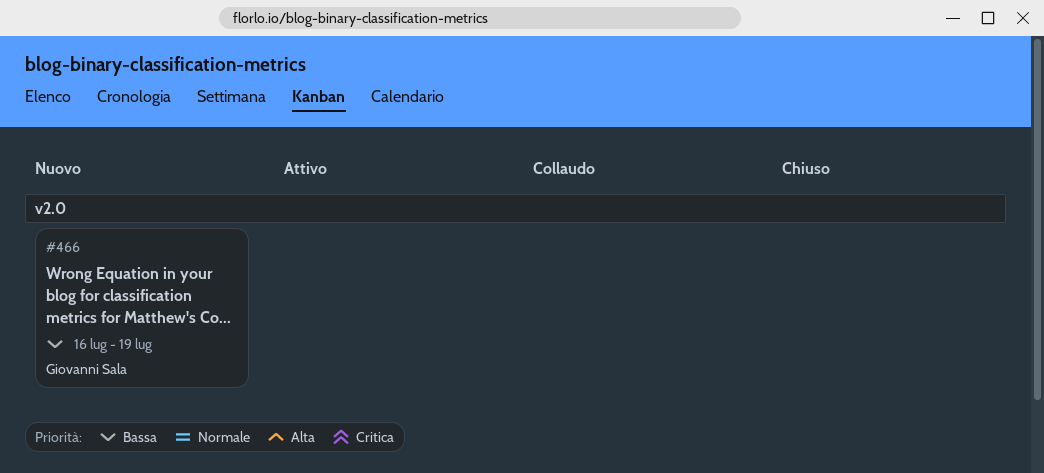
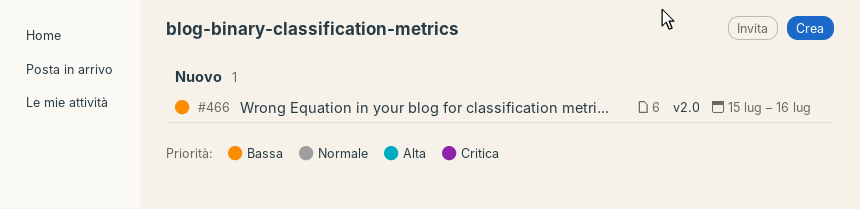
#466, start: Jul 16 -> Jul 15
#466, due: Jul 19 -> Jul 16

